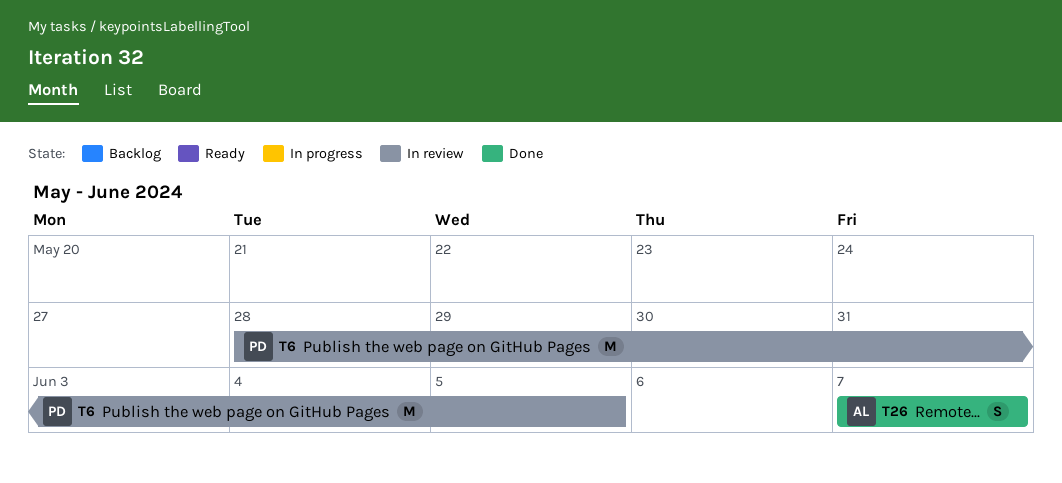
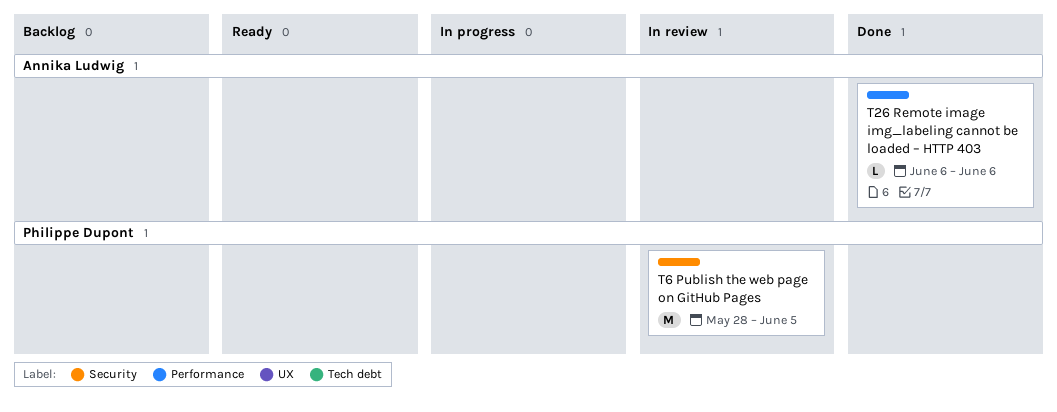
T26, estimate: S -> L
T26, start: Jun 7 -> Jun 6
T26, due: Jun 7 -> Jun 6

